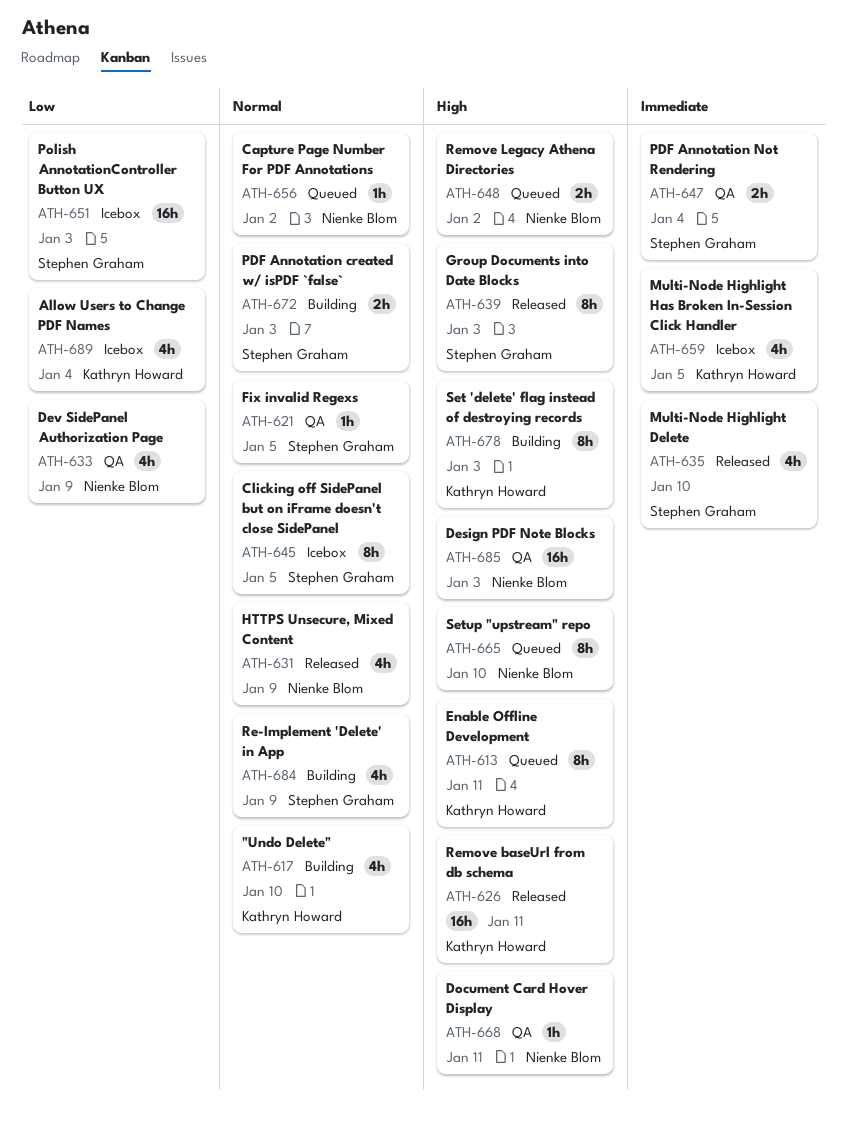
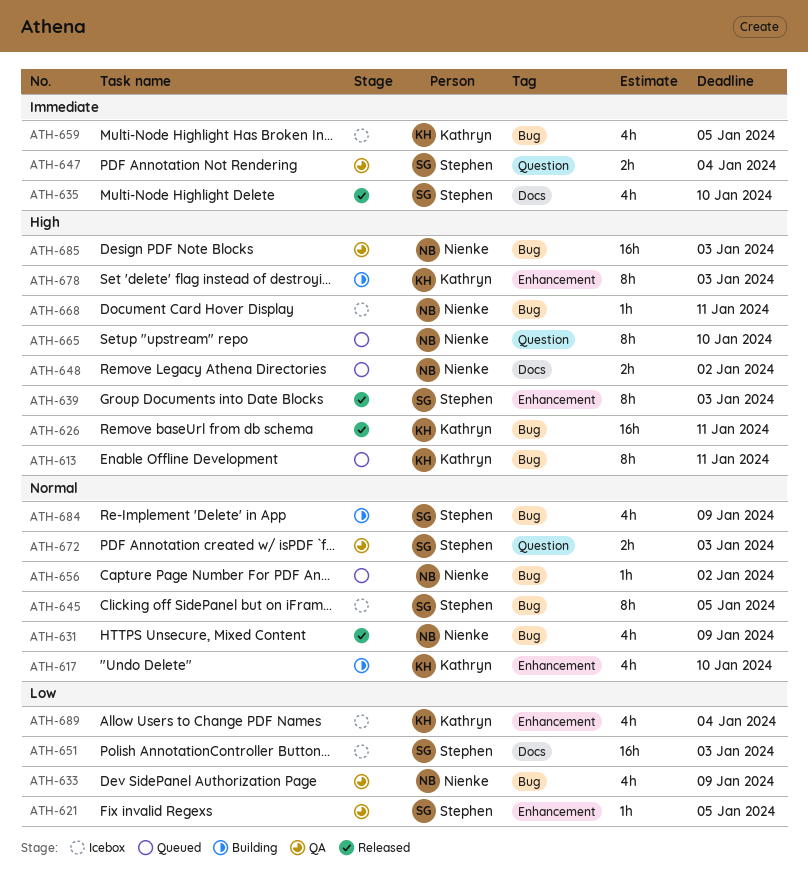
ATH-621, priority: Normal -> Low
ATH-668, status: QA -> Icebox
ATH-672, status: Building -> QA

